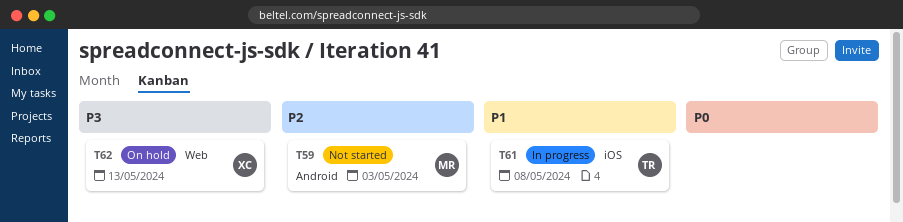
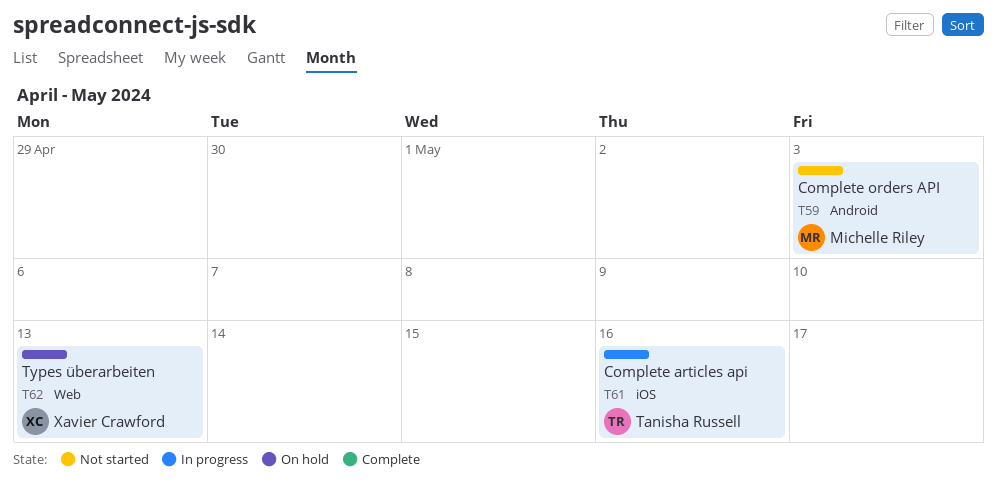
T61, due: May 8 -> May 16

